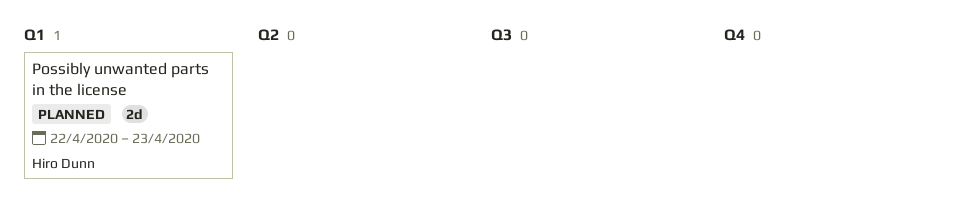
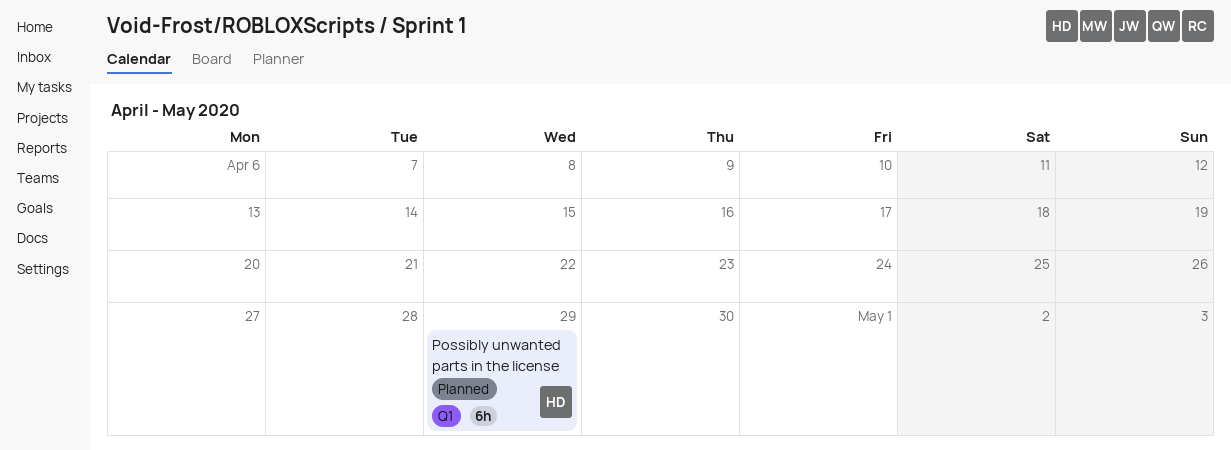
Possibly unwanted parts in the license, estimate: 2d -> 6h
Possibly unwanted parts in the license, due: Apr 23 -> Apr 29

